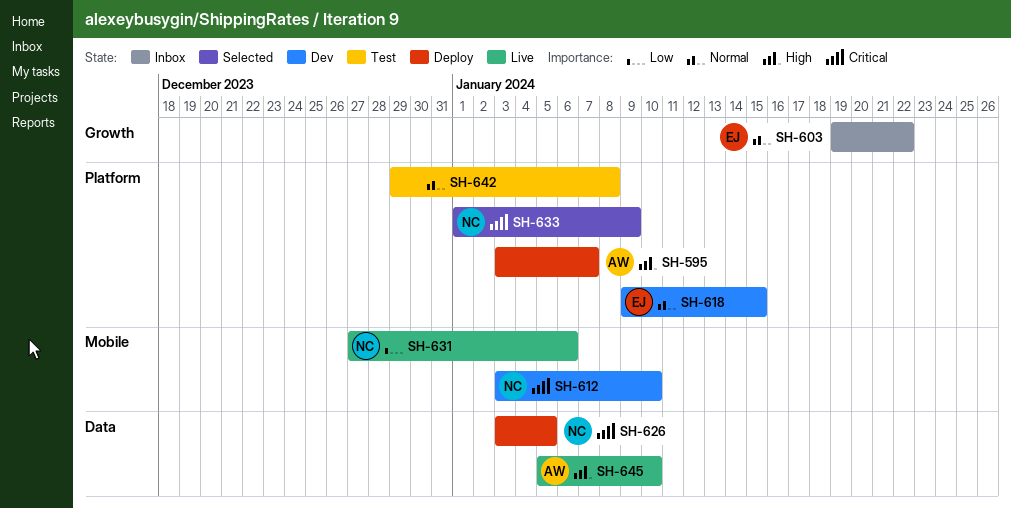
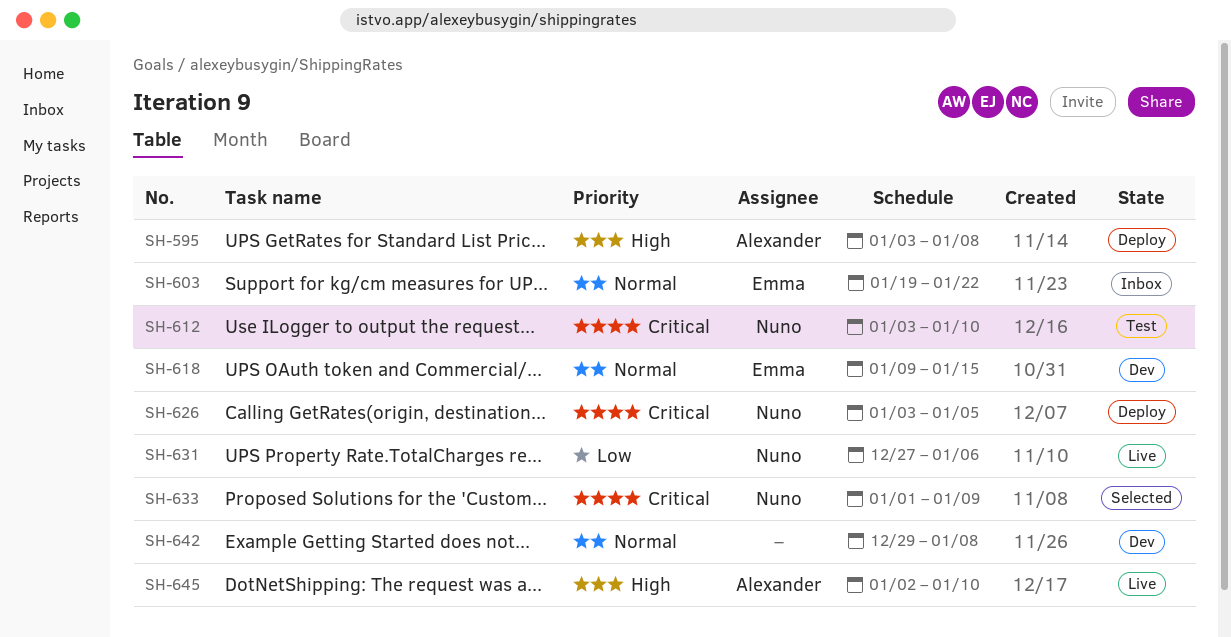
SH-595, due: Jan 7 -> Jan 8
SH-612, status: Dev -> Test
SH-642, status: Test -> Dev
SH-645, start: Jan 5 -> Jan 2

